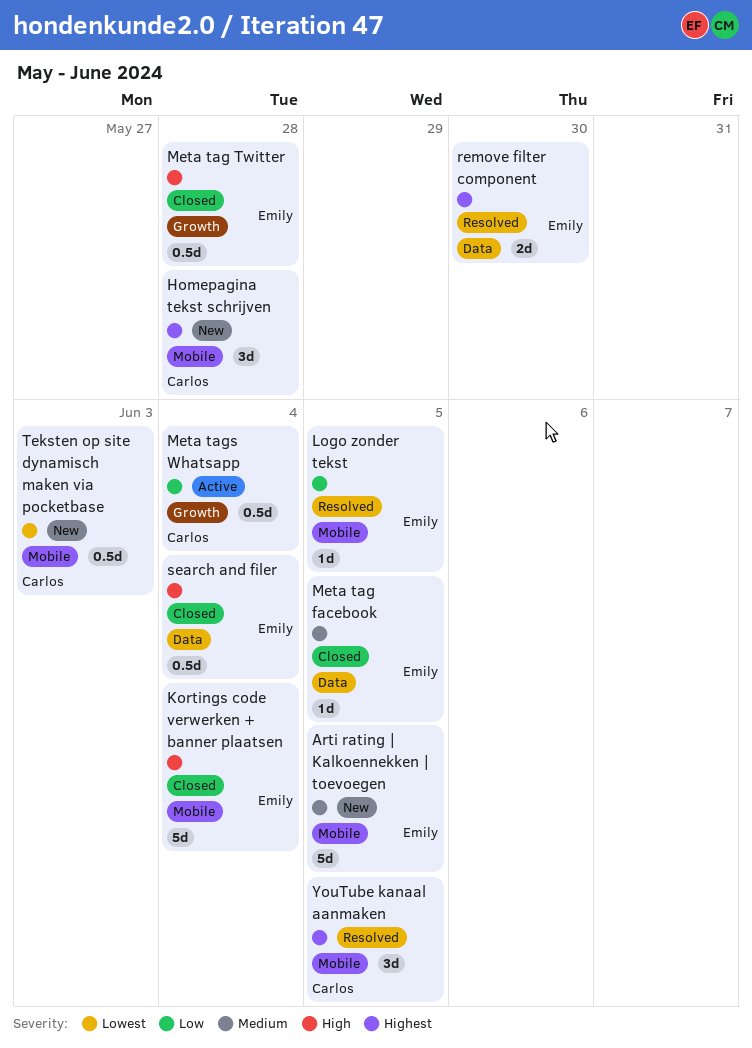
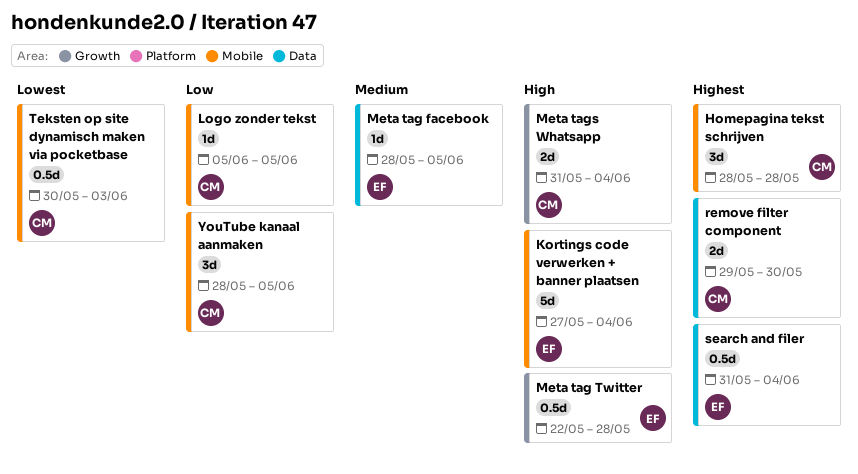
Arti rating | Kalkoennekken | toevoegen: present -> none
Logo zonder tekst, owner: Emily -> Carlos
Meta tags Whatsapp, priority: Low -> High
Meta tags Whatsapp, estimate: 0.5d -> 2d
remove filter component, owner: Emily -> Carlos
search and filer, priority: High -> Highest
YouTube kanaal aanmaken, priority: Highest -> Low

